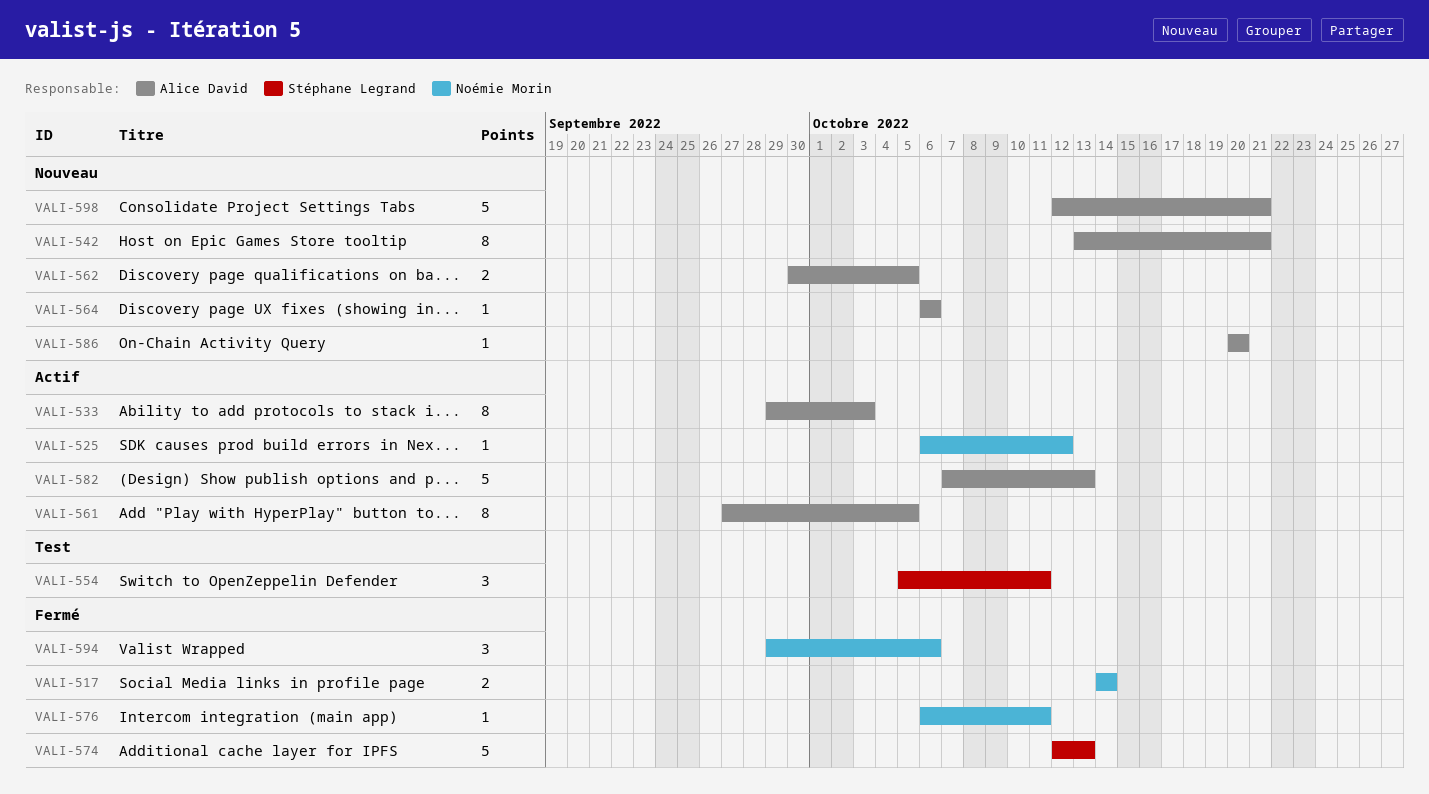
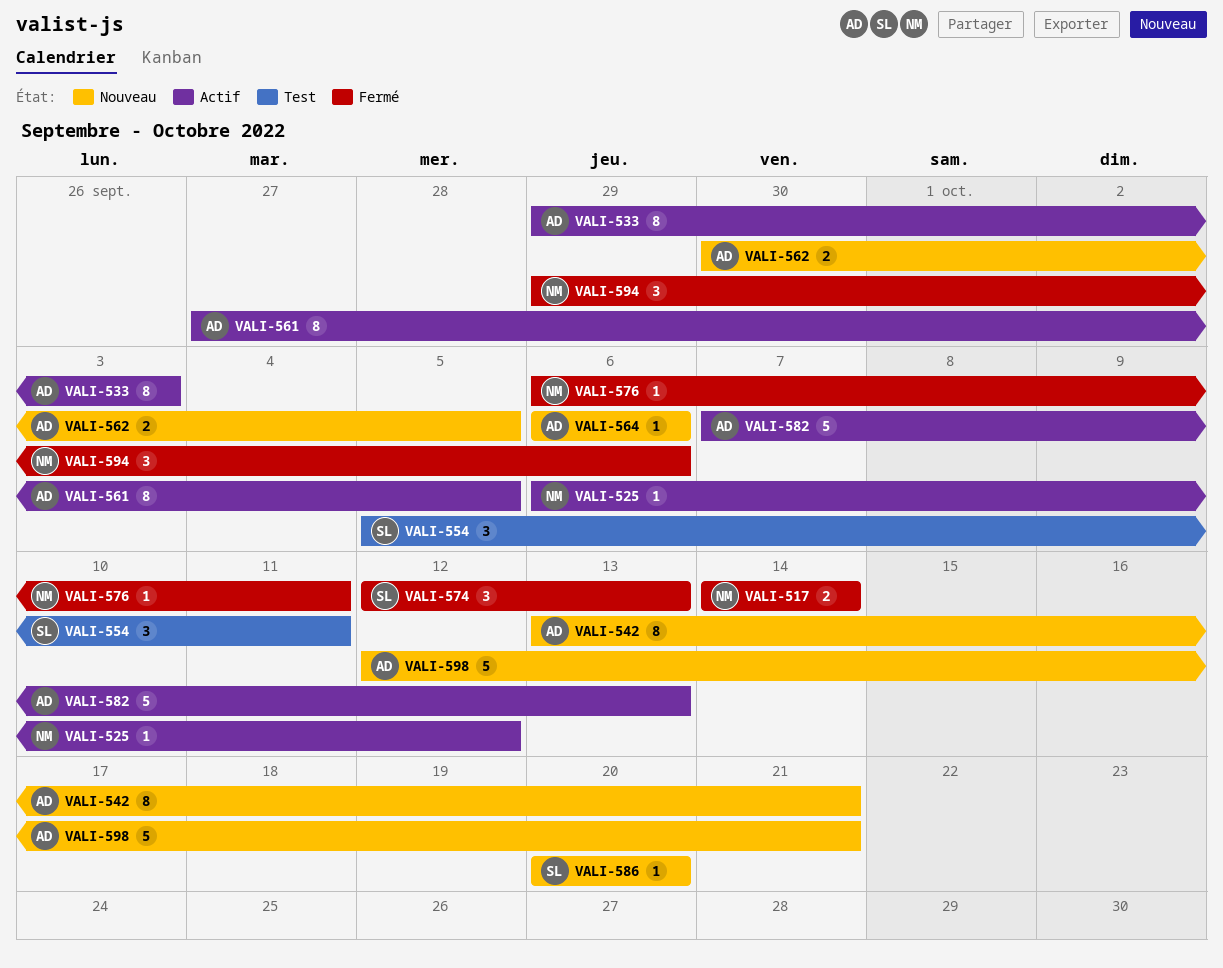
VALI-574, estimate: 5 -> 3
VALI-586, owner: Alice David -> Stéphane Legrand

